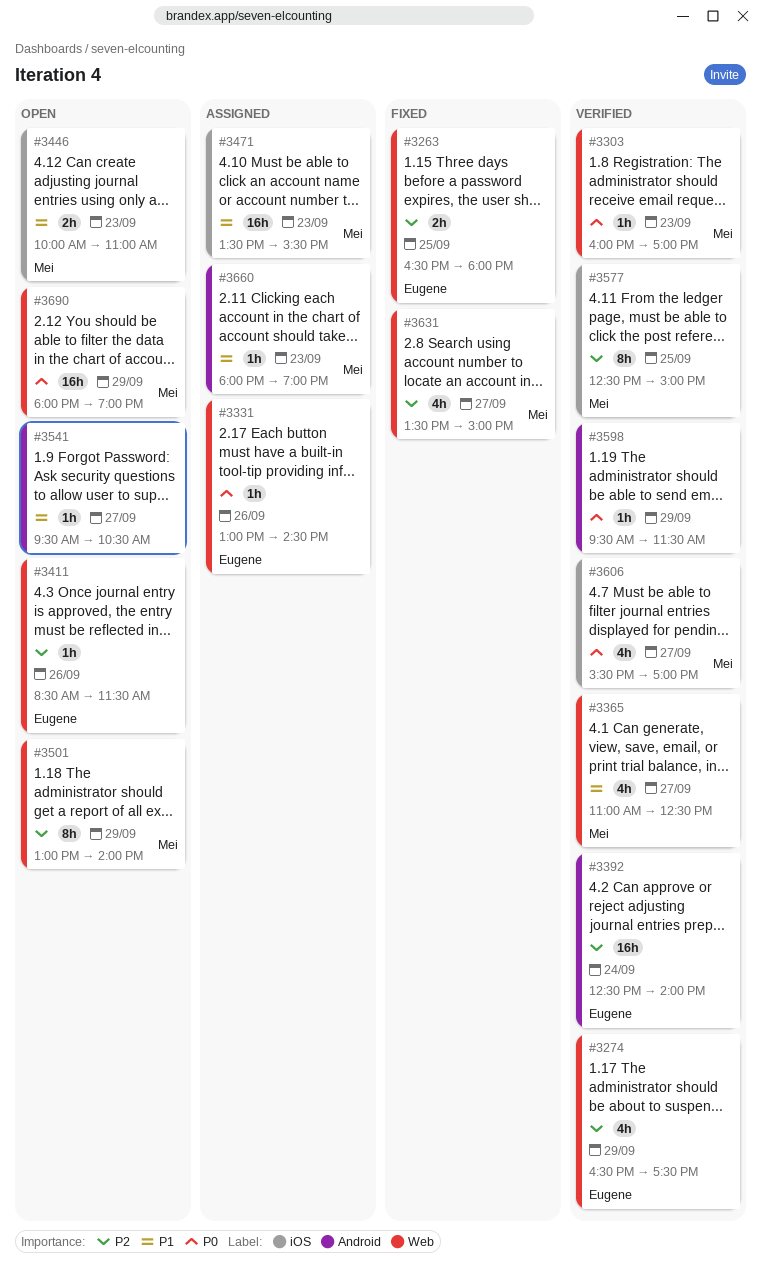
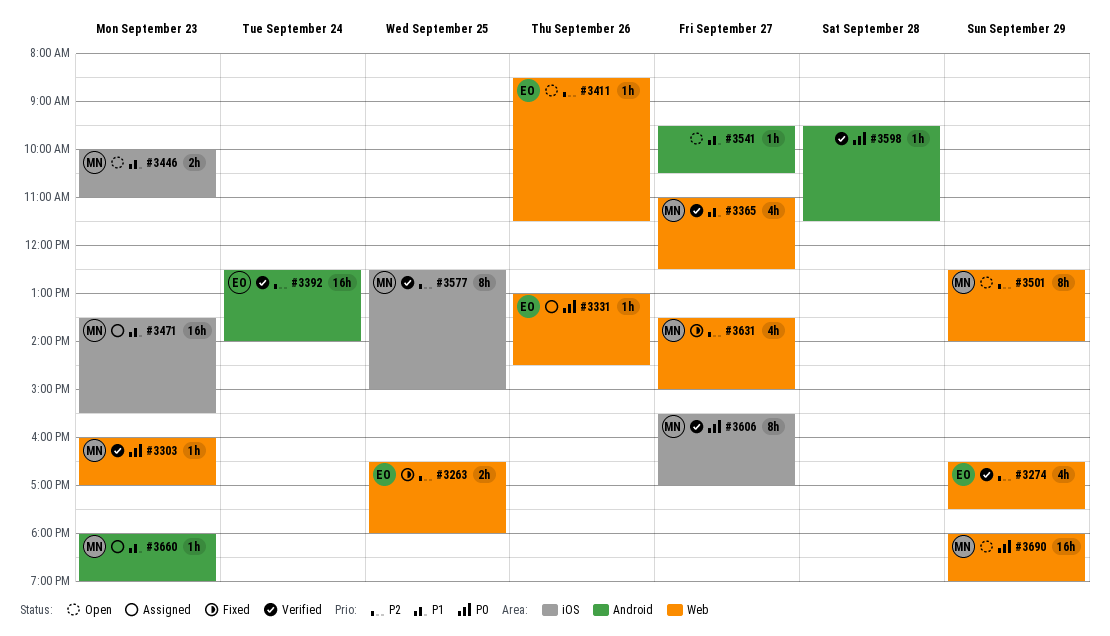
#3501, begins: 13:00 -> 12:30
#3598, day: Sep 29 -> Sep 28
#3606, estimate: 4h -> 8h

